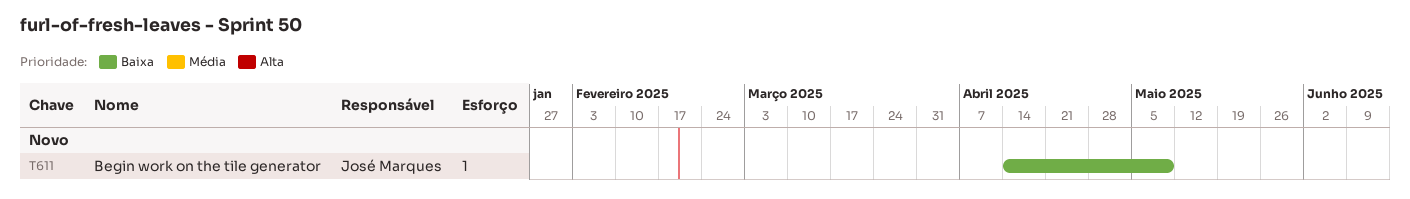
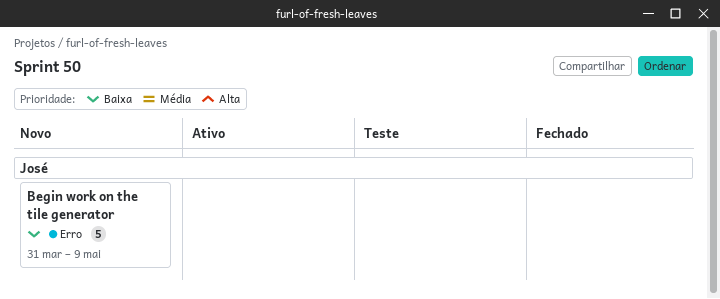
Begin work on the tile generator, estimate: 1 -> 5
Begin work on the tile generator, start: Apr 14 -> Mar 31

